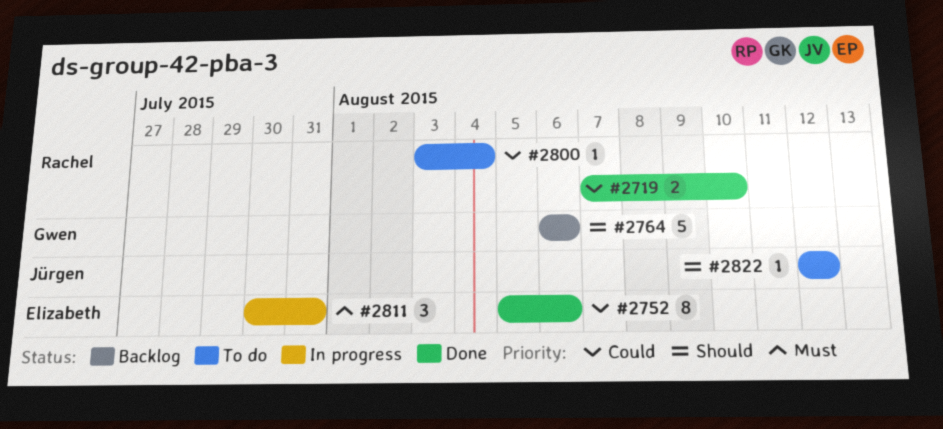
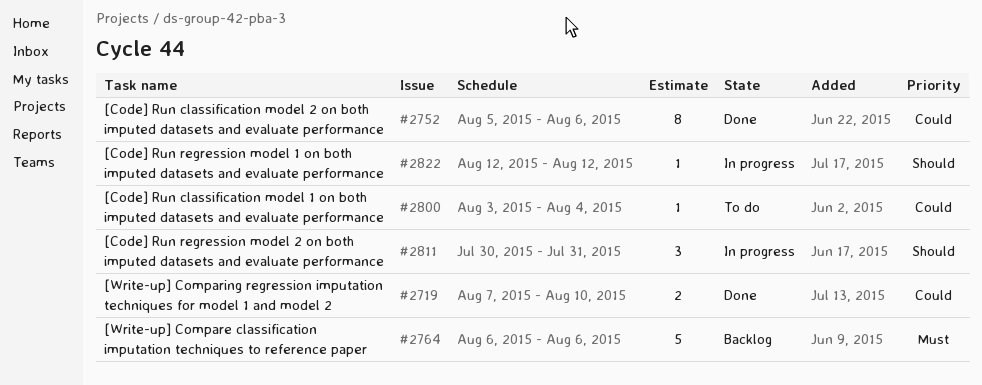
#2764, priority: Should -> Must
#2811, priority: Must -> Should
#2822, status: To do -> In progress

